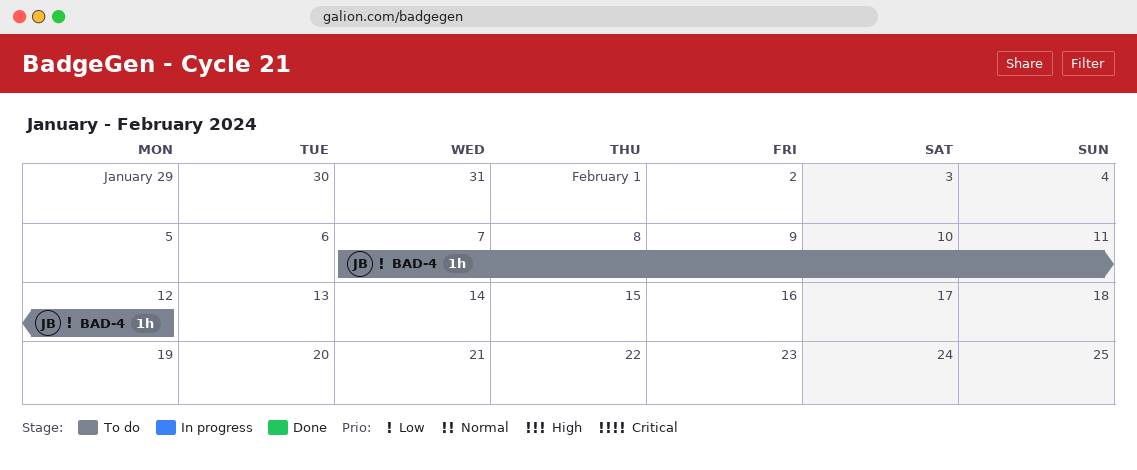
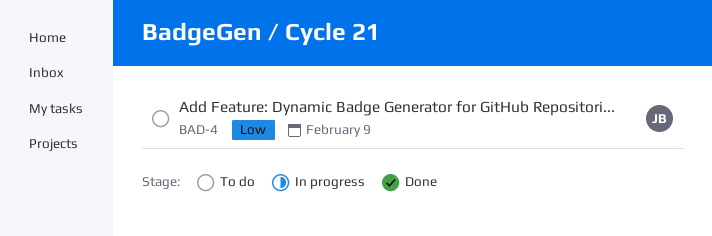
BAD-4, due: Feb 12 -> Feb 9

